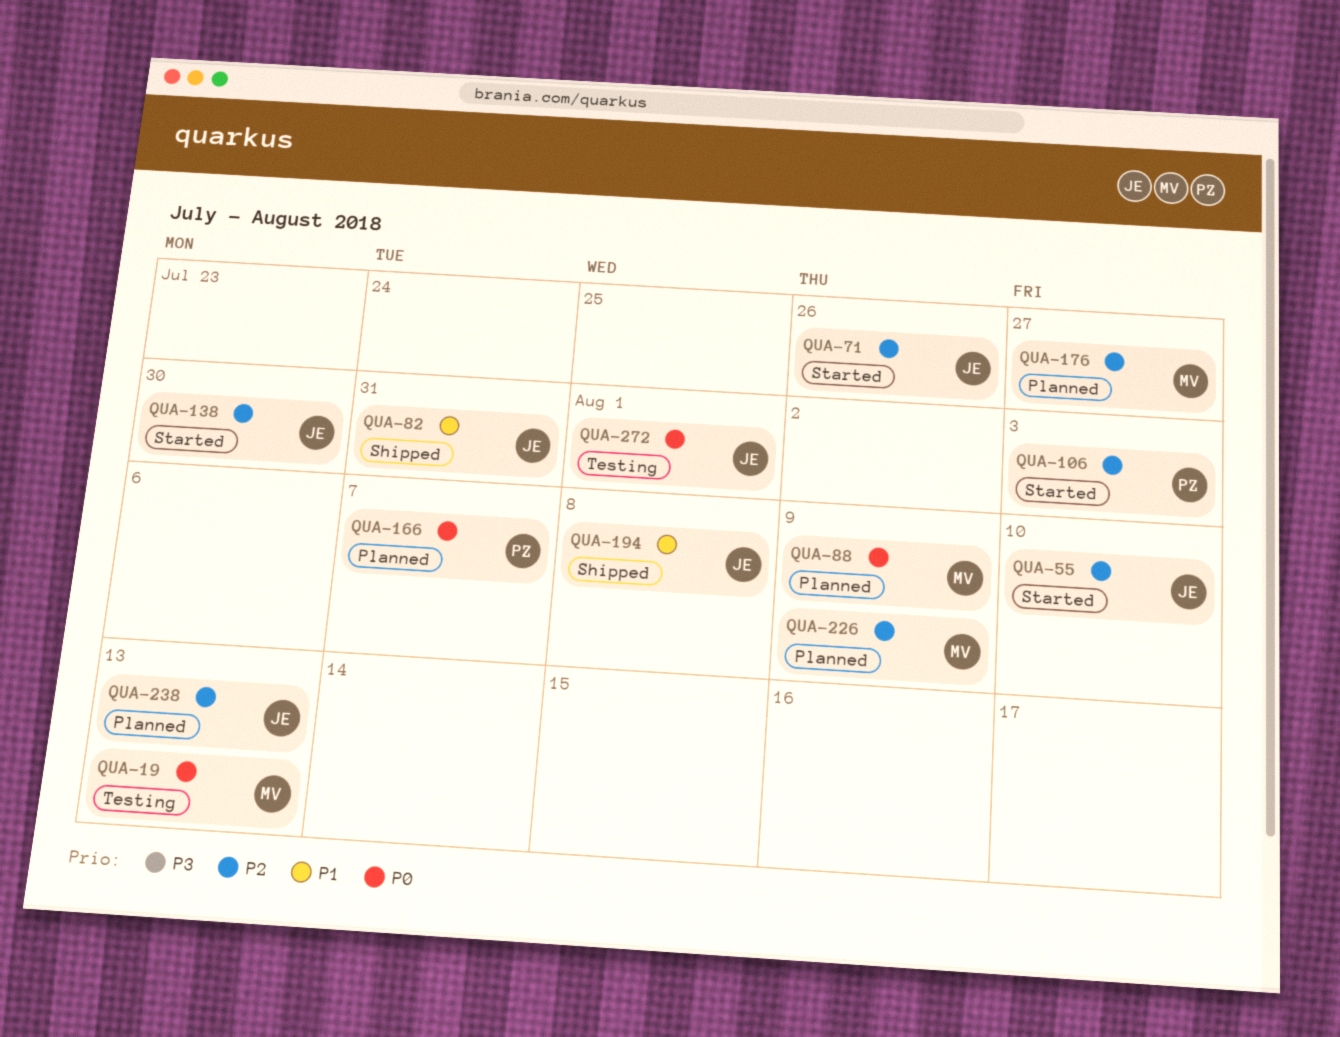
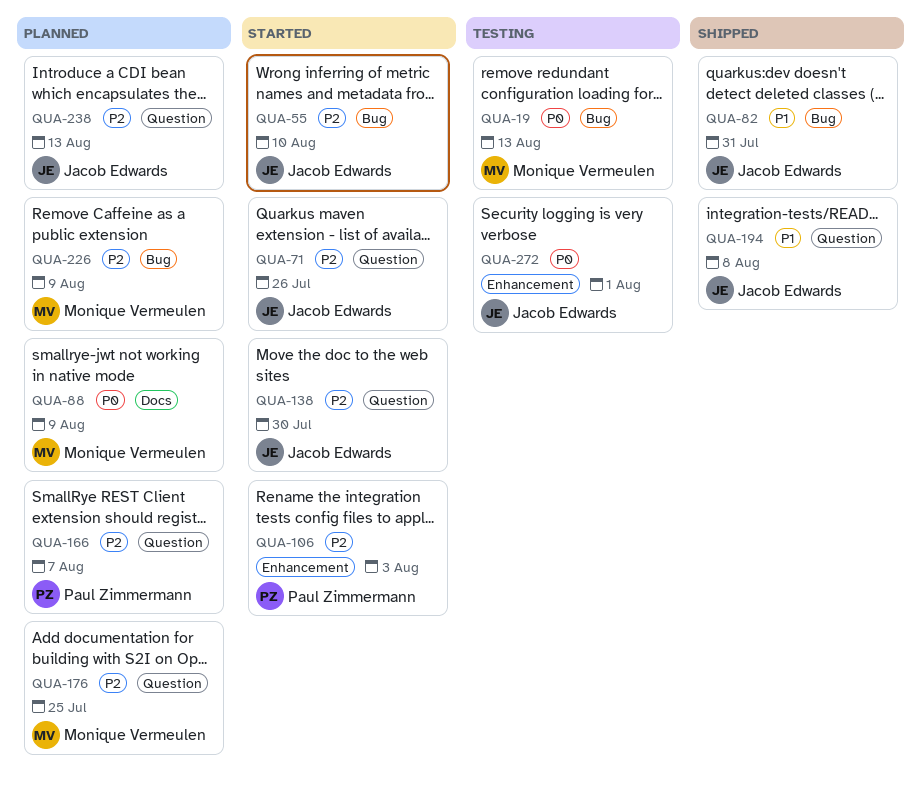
QUA-166, priority: P0 -> P2
QUA-176, due: Jul 27 -> Jul 25

